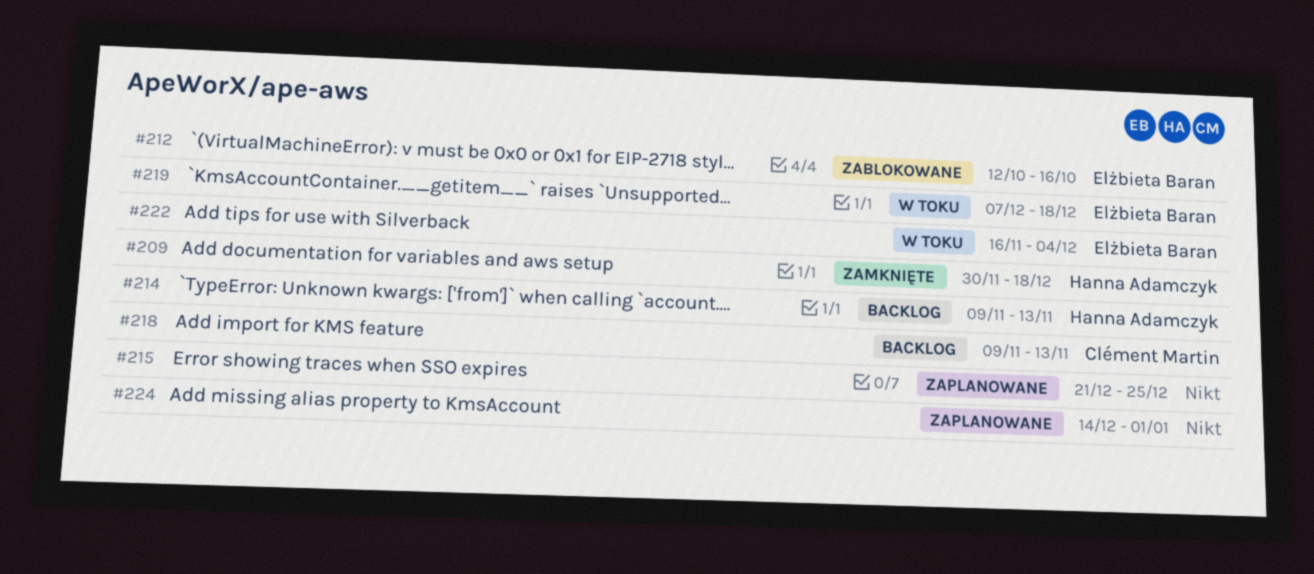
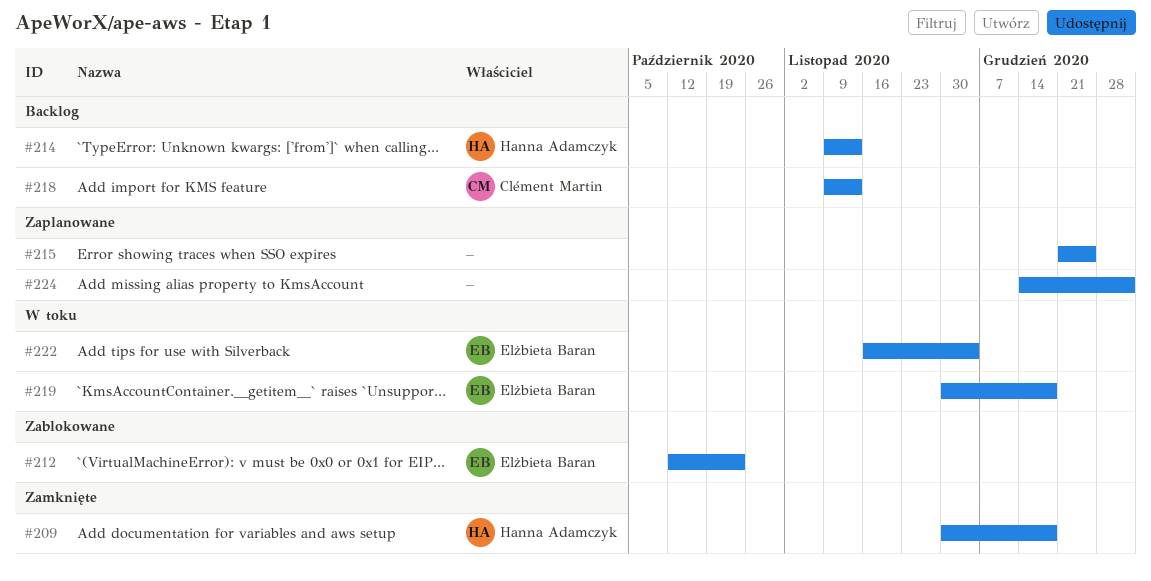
#212, due: Oct 16 -> Oct 23
#219, start: Dec 7 -> Nov 30

